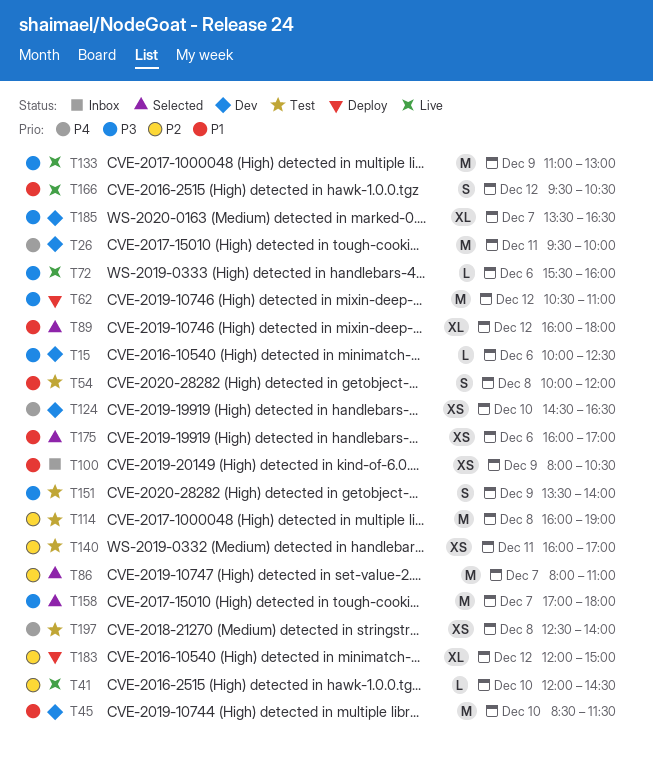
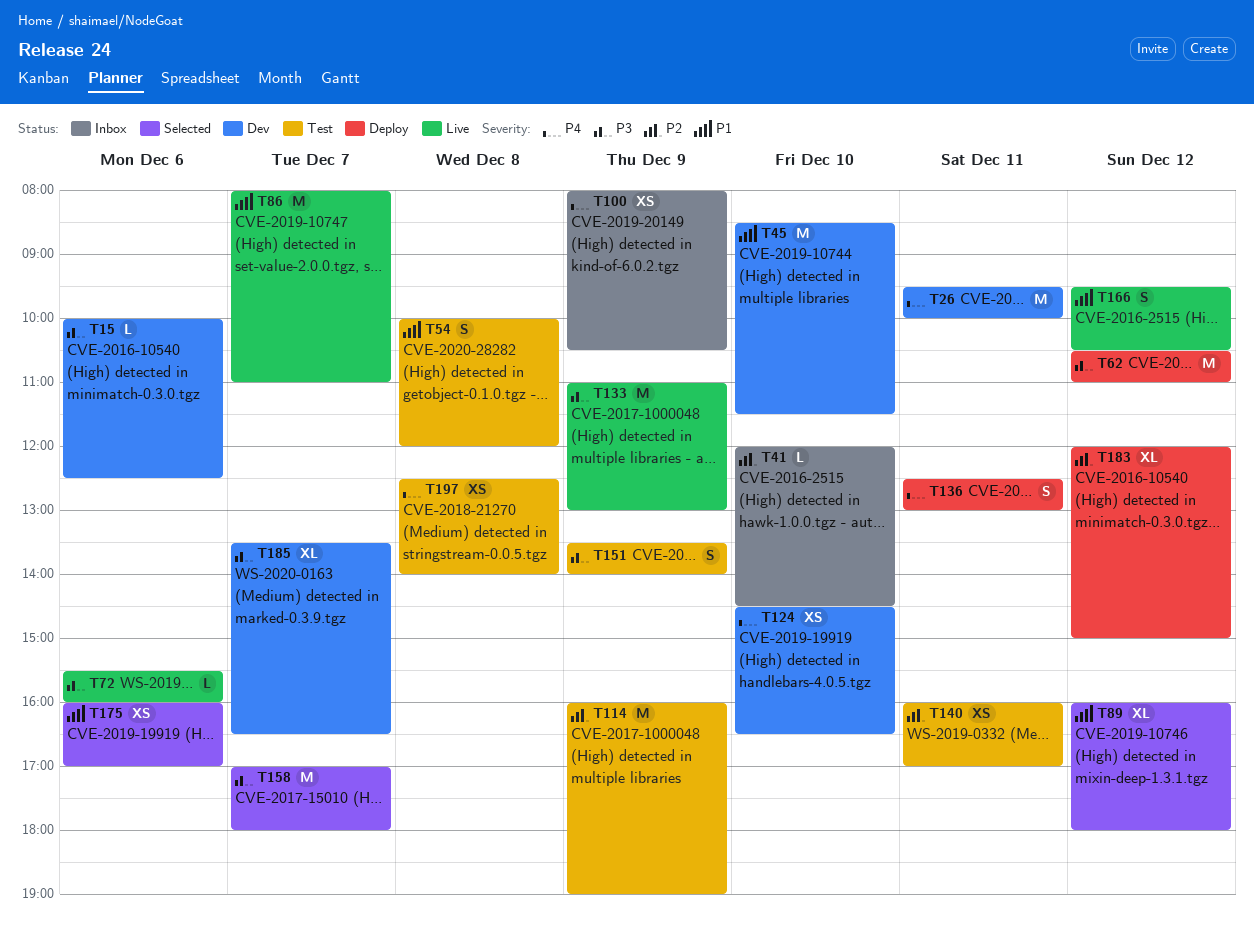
T41, status: Live -> Inbox
T86, status: Selected -> Live
T86, priority: P2 -> P1
T100, priority: P1 -> P4
T114, day: Dec 8 -> Dec 9
T136: none -> present

